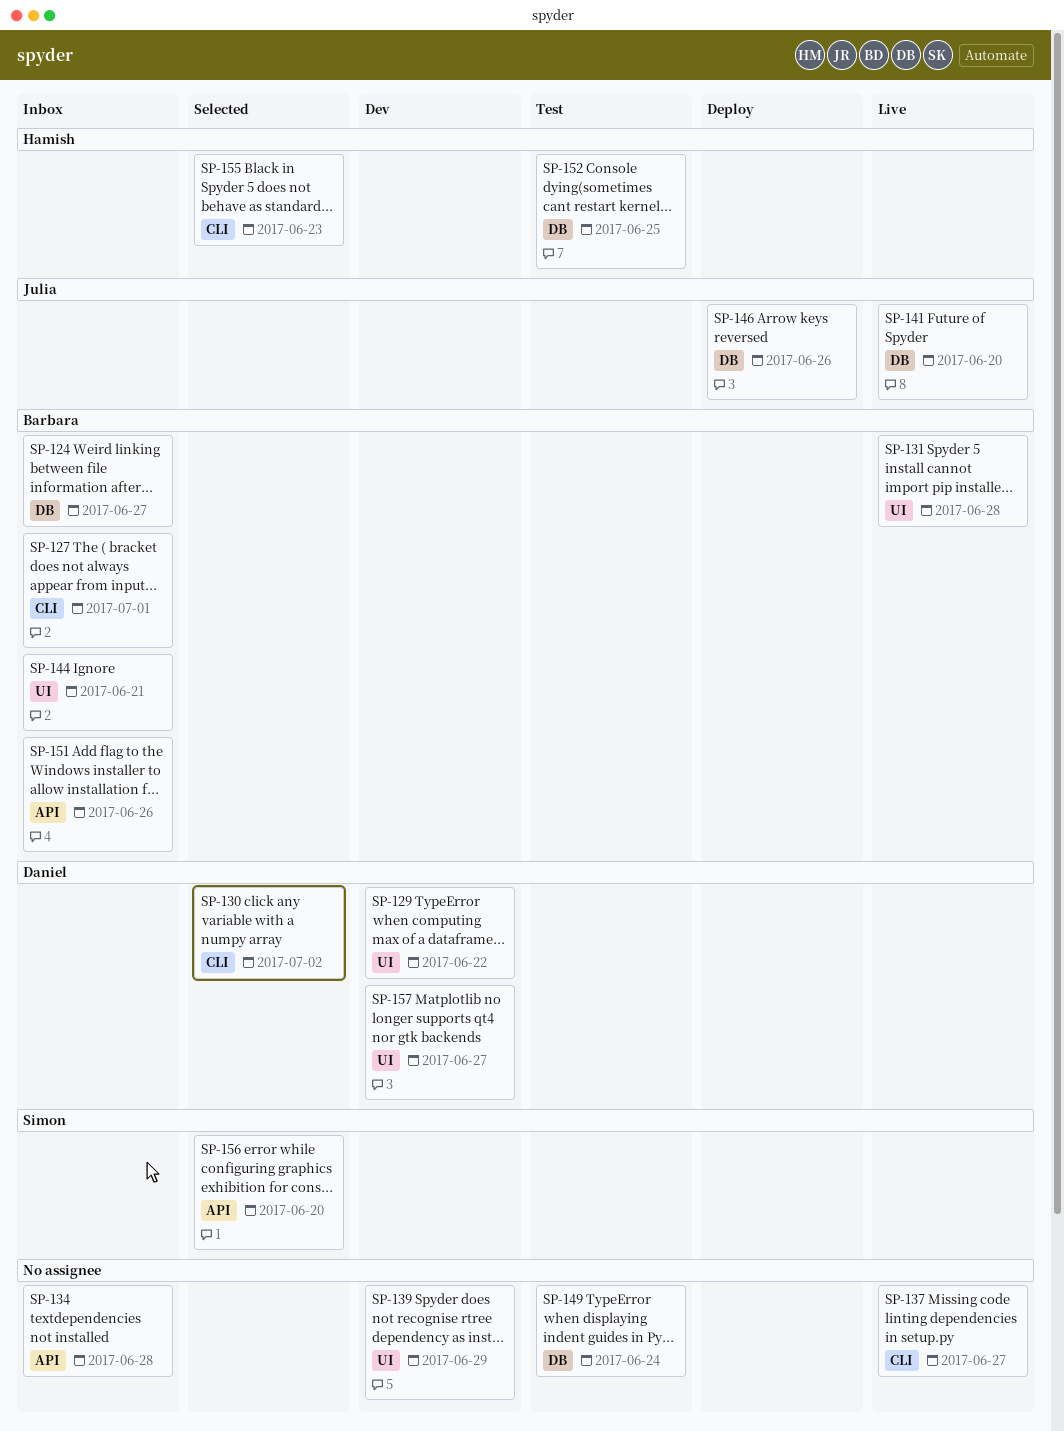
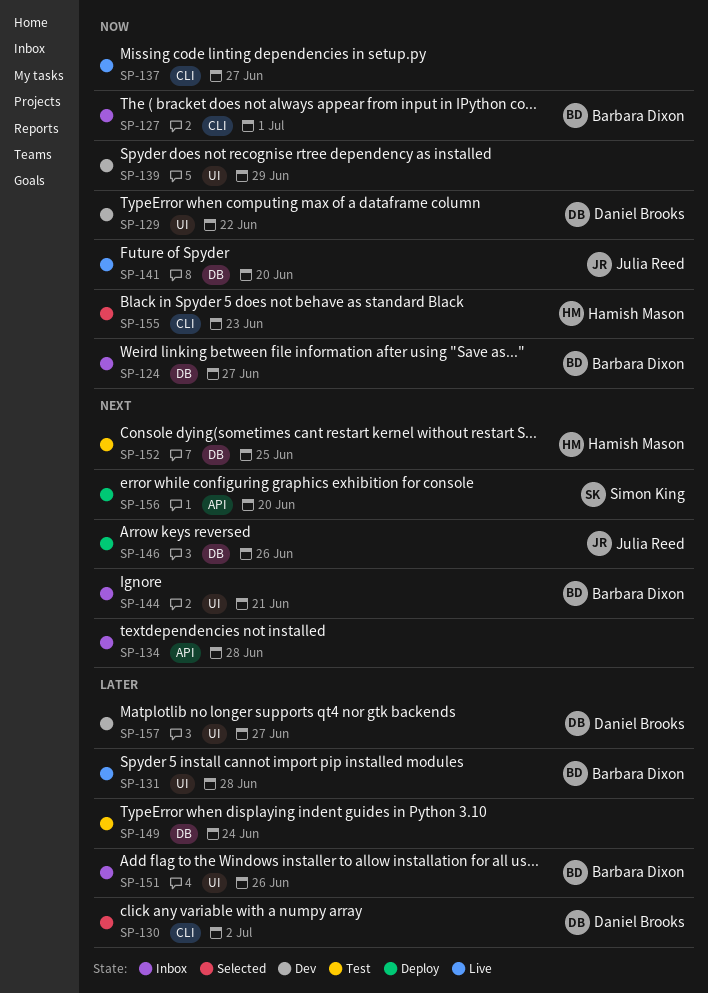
SP-151, label: API -> UI
SP-156, status: Selected -> Deploy

